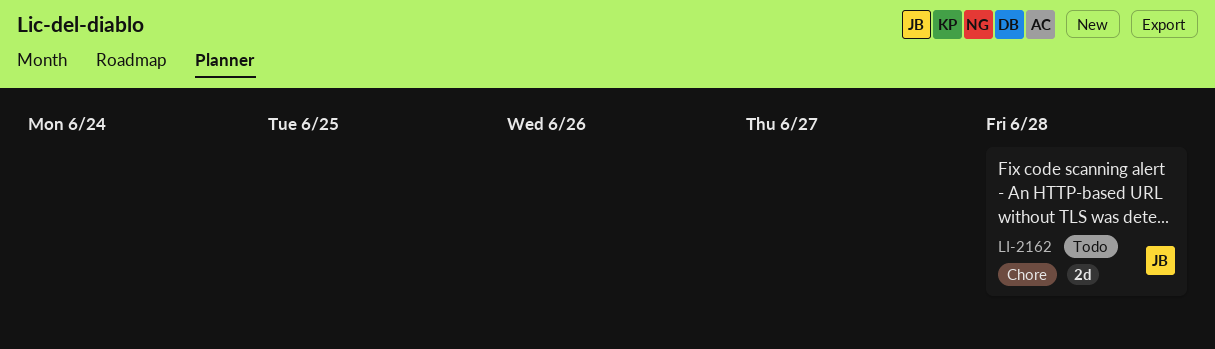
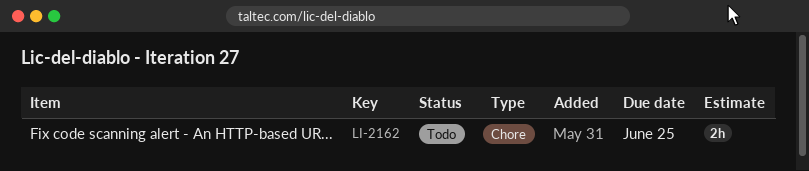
LI-2162, estimate: 2d -> 2h
LI-2162, due: Jun 28 -> Jun 25

